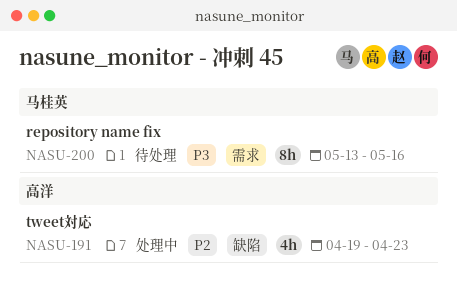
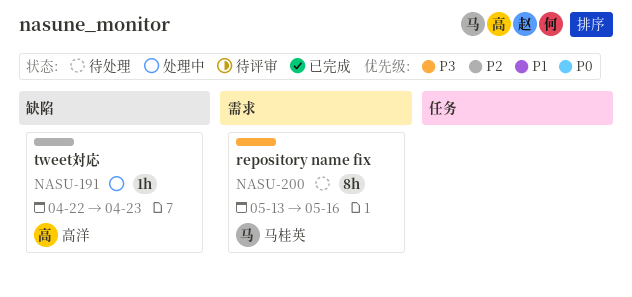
NASU-191, estimate: 4h -> 1h
NASU-191, start: Apr 19 -> Apr 22

